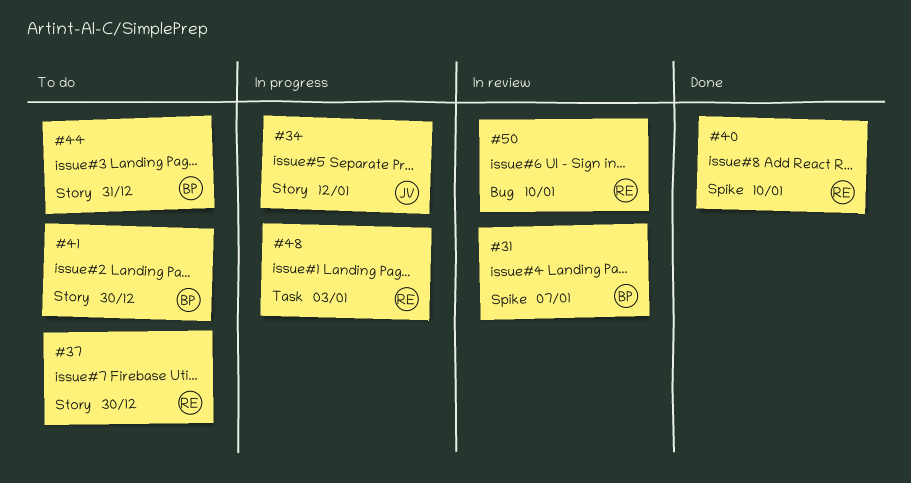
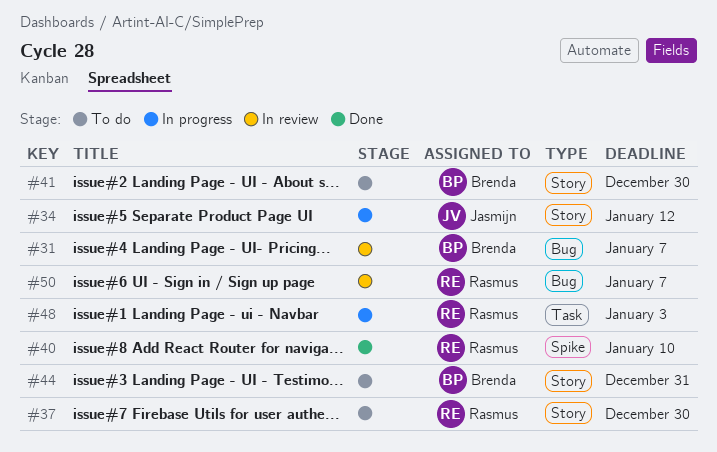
#31, label: Spike -> Bug
#50, due: Jan 10 -> Jan 7

